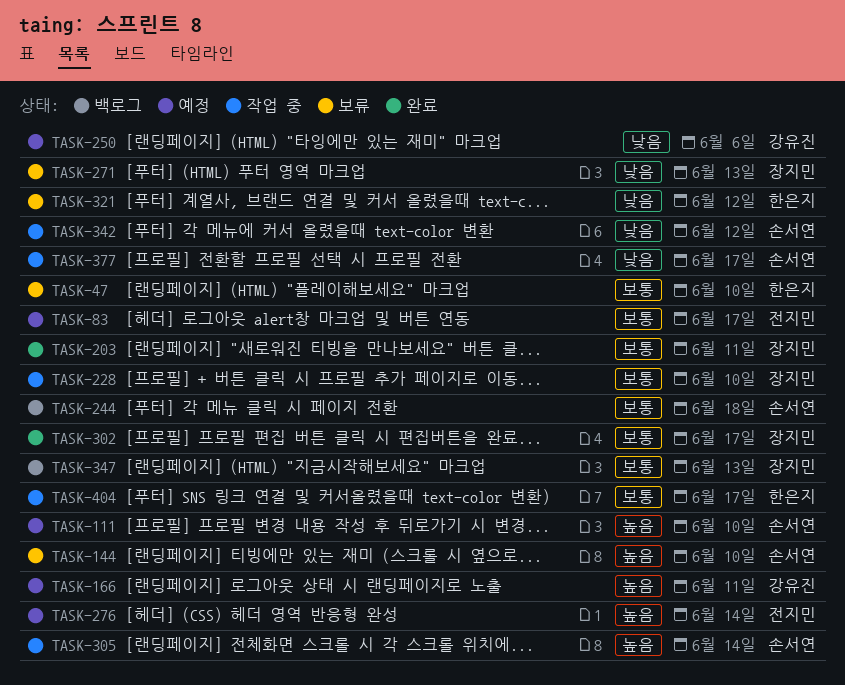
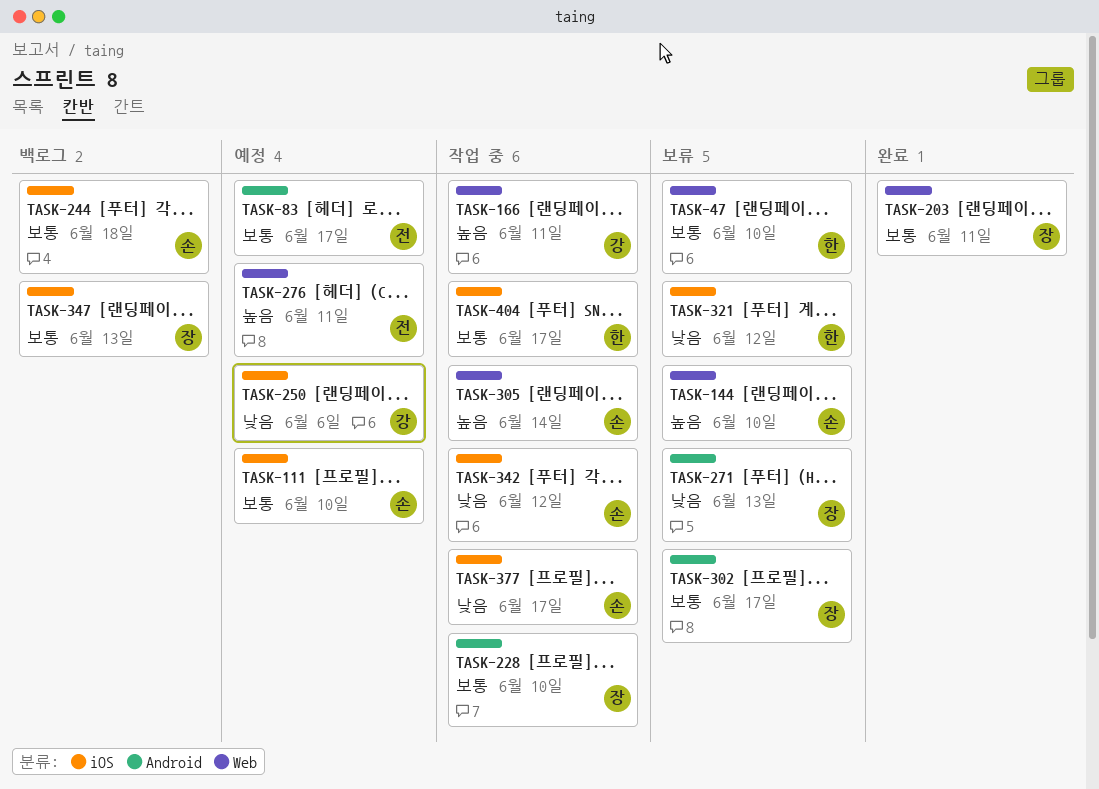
TASK-111, priority: 높음 -> 보통
TASK-166, status: 예정 -> 작업 중
TASK-276, due: Jun 14 -> Jun 11
TASK-302, status: 완료 -> 보류

